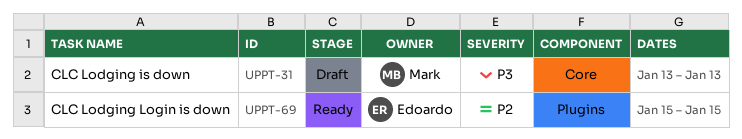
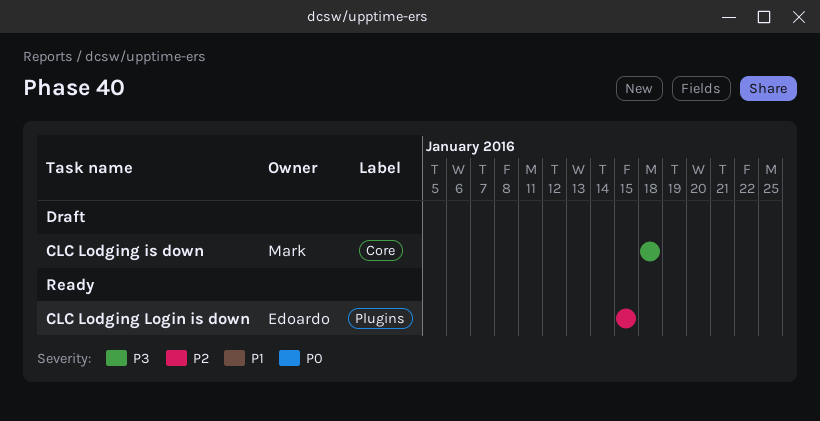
CLC Lodging is down, start: Jan 13 -> Jan 18
CLC Lodging is down, due: Jan 13 -> Jan 18

